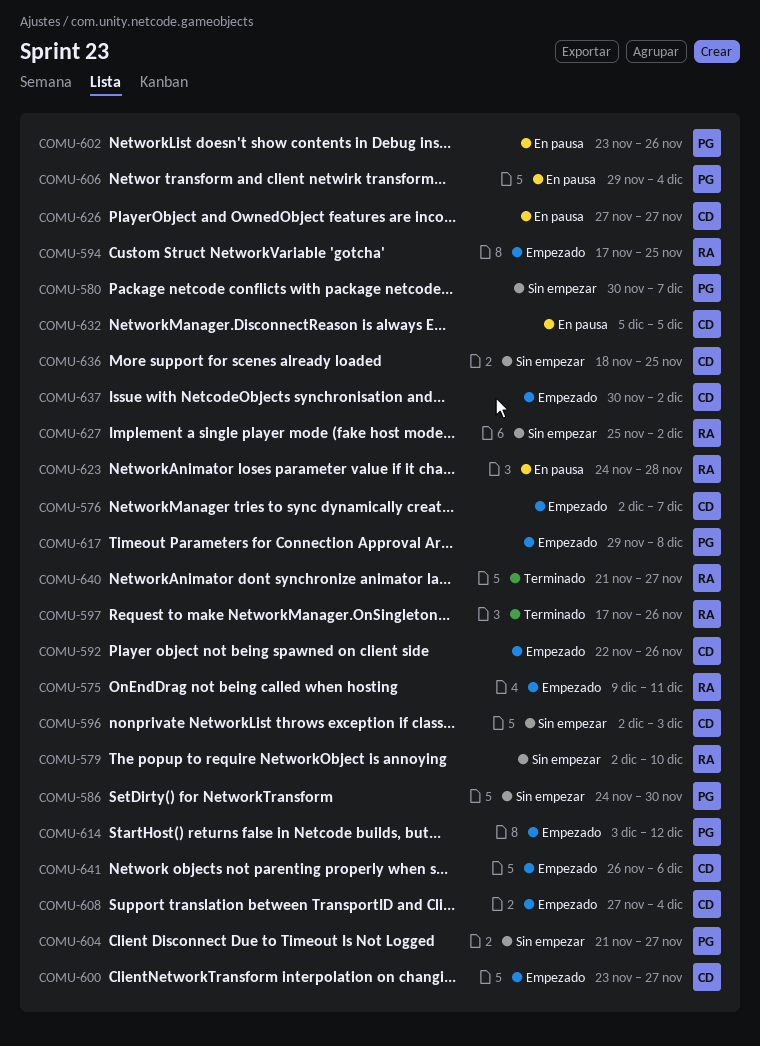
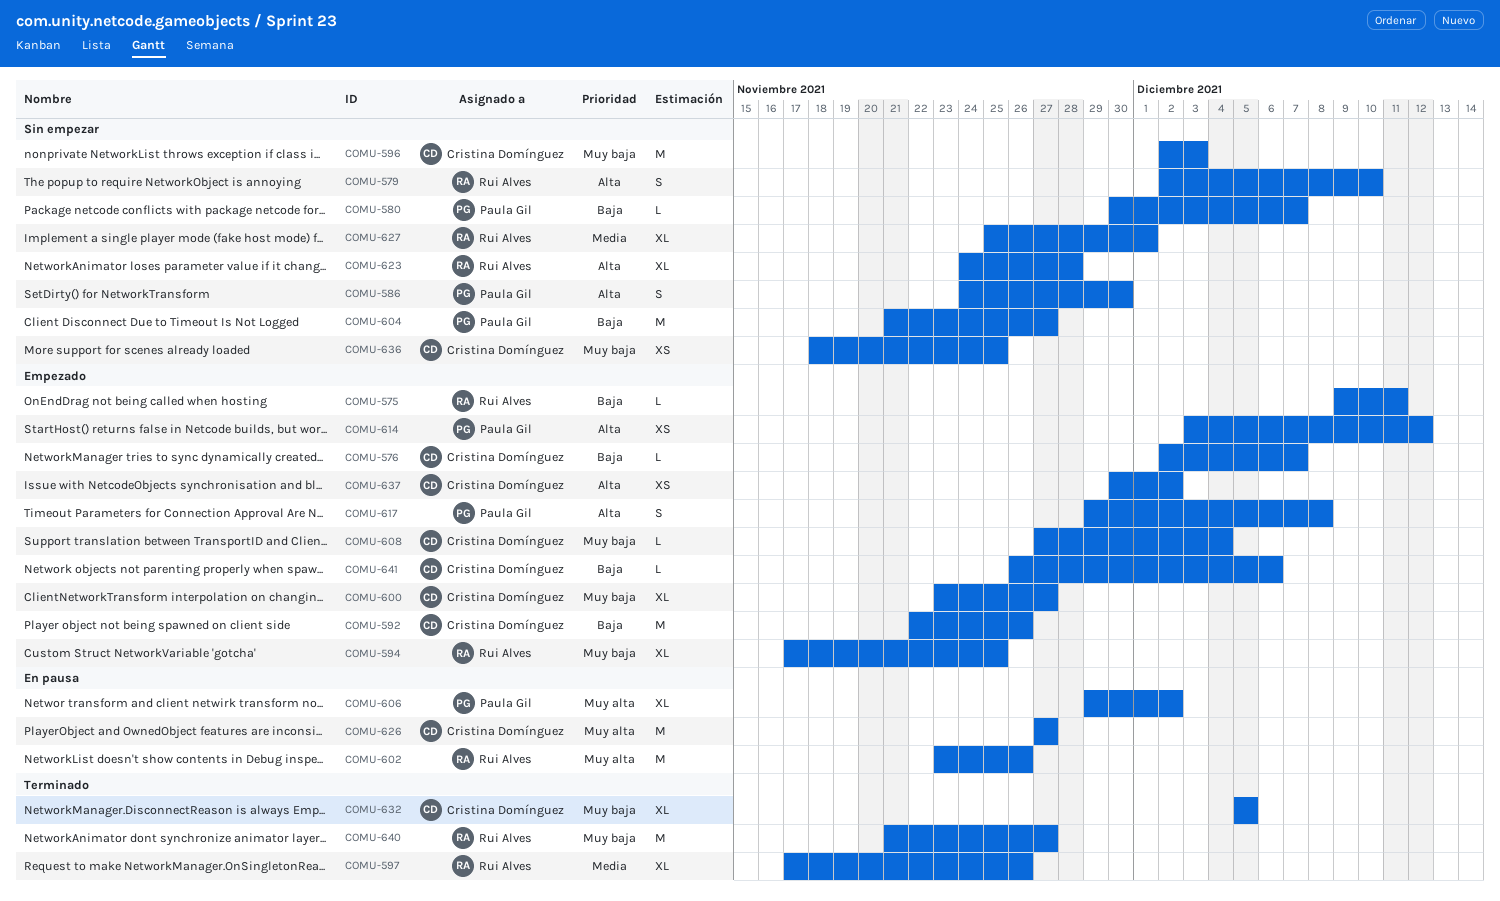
COMU-602, owner: Paula Gil -> Rui Alves
COMU-606, due: Dec 4 -> Dec 2
COMU-623, status: En pausa -> Sin empezar
COMU-627, due: Dec 2 -> Dec 1
COMU-632, status: En pausa -> Terminado

